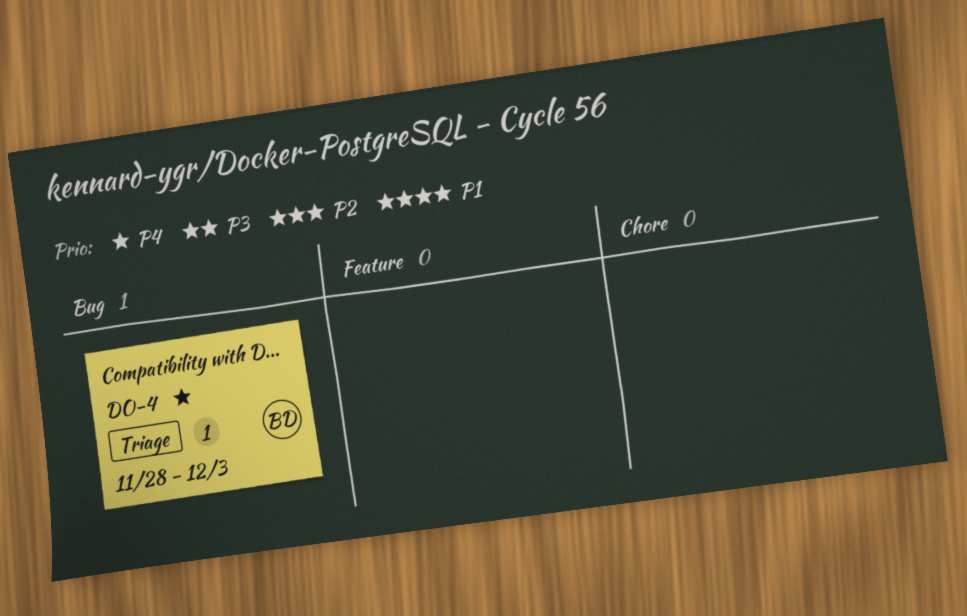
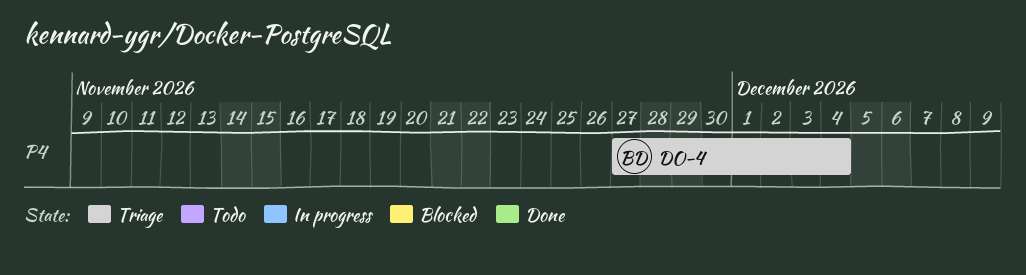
DO-4, start: Nov 28 -> Nov 27
DO-4, due: Dec 3 -> Dec 4

